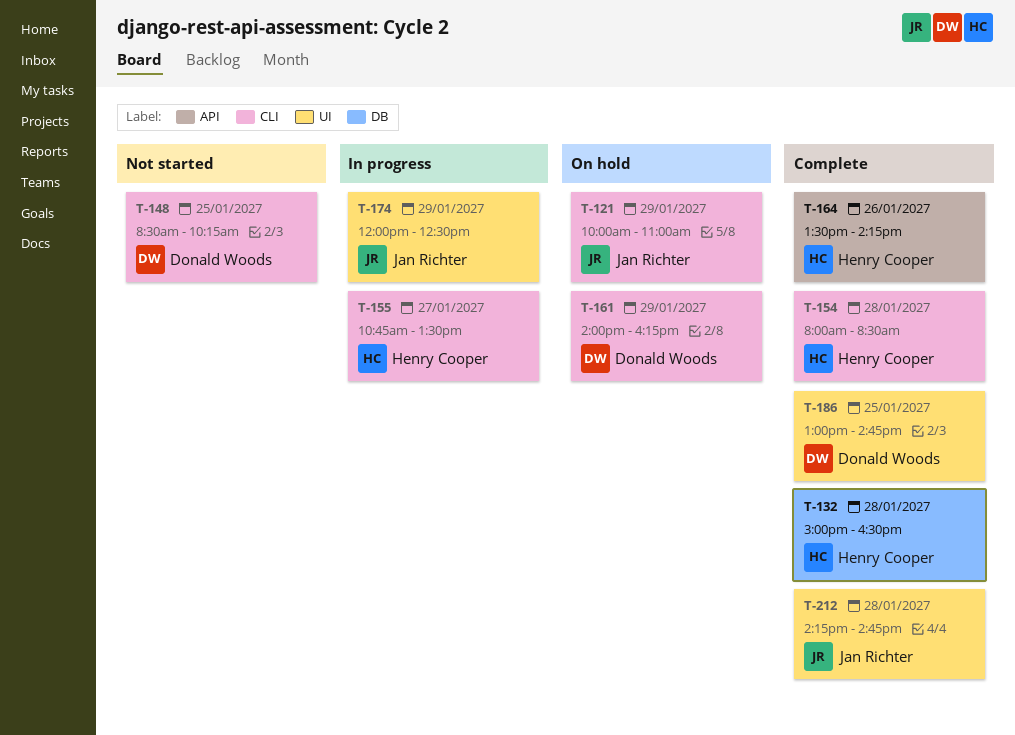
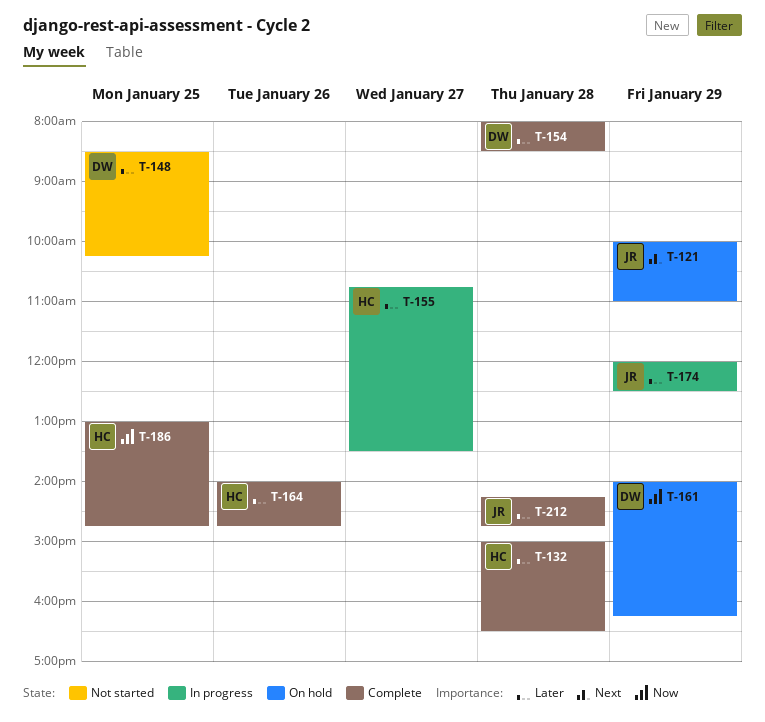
T-154, owner: Henry Cooper -> Donald Woods
T-164, begins: 13:30 -> 14:00
T-164, ends: 14:15 -> 14:45
T-186, owner: Donald Woods -> Henry Cooper

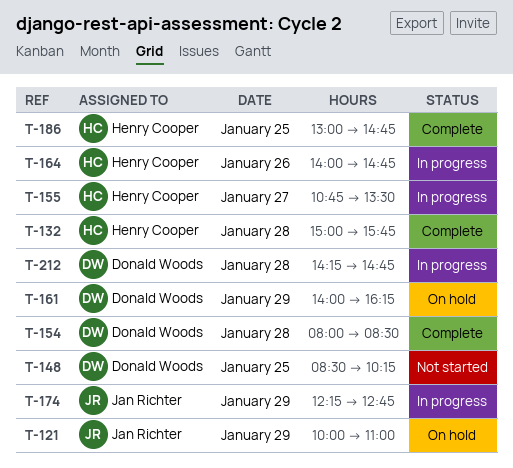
T-132, ends: 16:30 -> 15:45
T-164, status: Complete -> In progress
T-174, begins: 12:00 -> 12:15
T-174, ends: 12:30 -> 12:45
T-212, status: Complete -> In progress
T-212, owner: Jan Richter -> Donald Woods

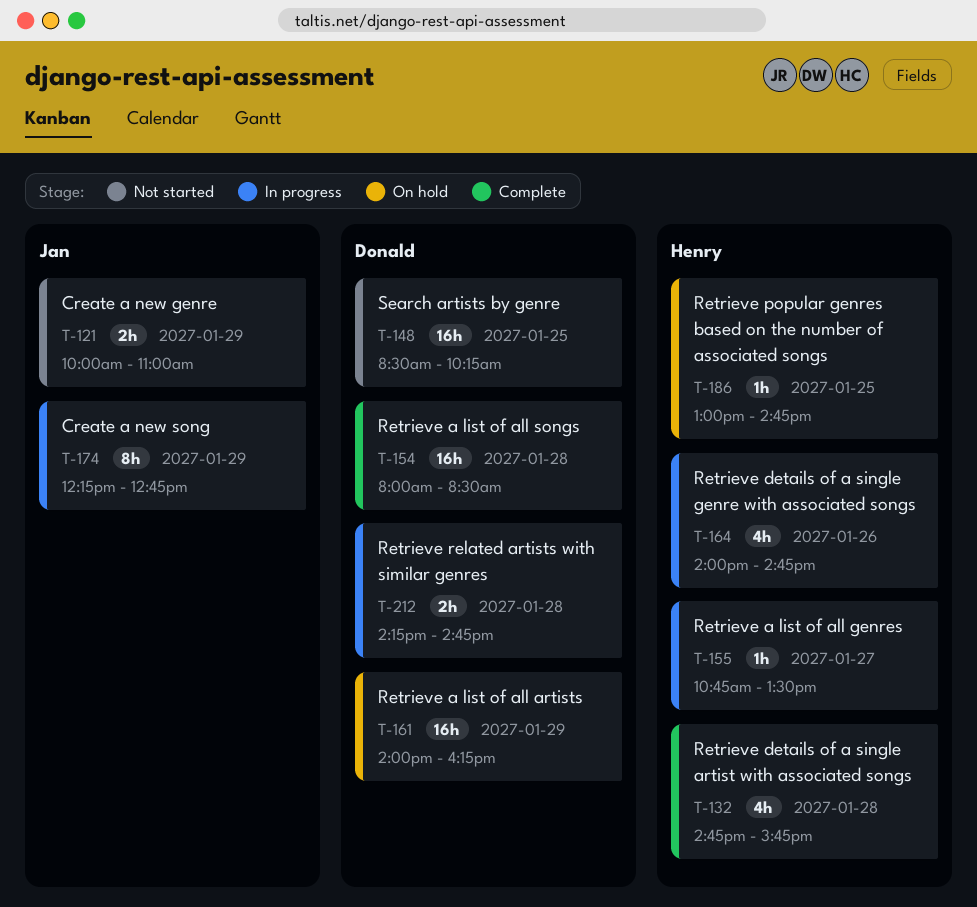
T-121, status: On hold -> Not started
T-132, begins: 15:00 -> 14:45
T-186, status: Complete -> On hold

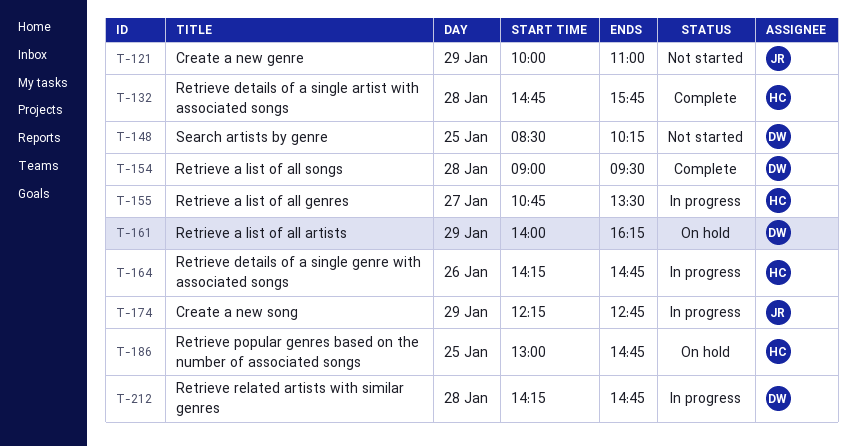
T-154, begins: 08:00 -> 09:00
T-154, ends: 08:30 -> 09:30
T-164, begins: 14:00 -> 14:15

